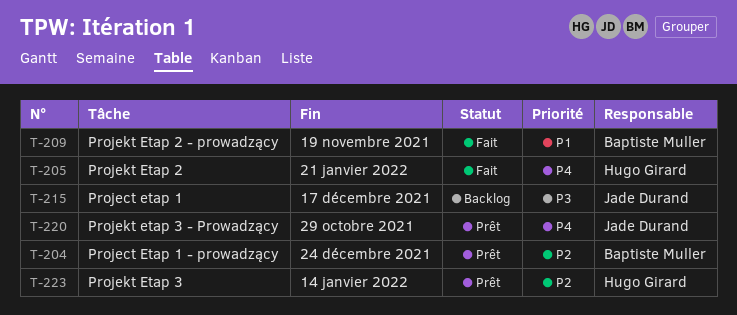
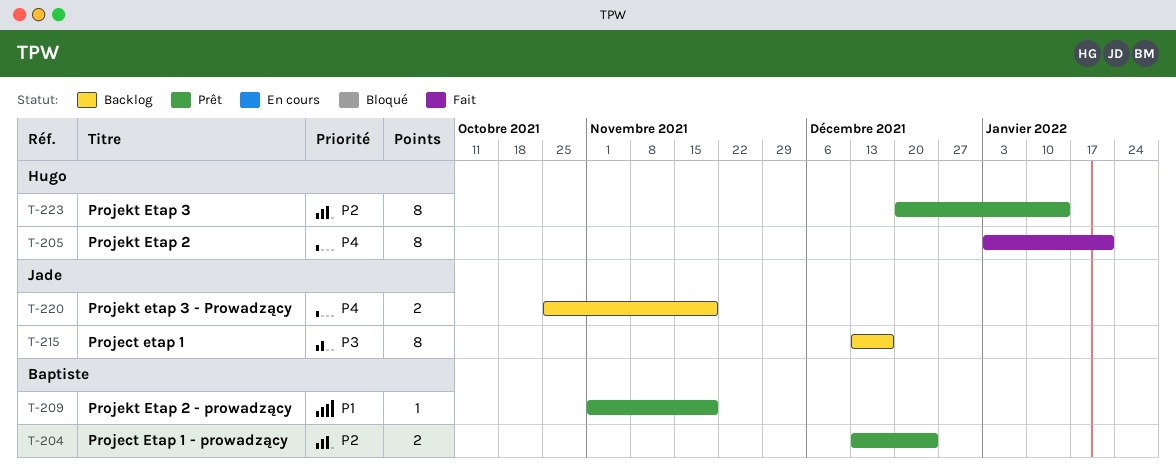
T-209, status: Fait -> Prêt
T-220, status: Prêt -> Backlog
T-220, due: Oct 29 -> Nov 19

